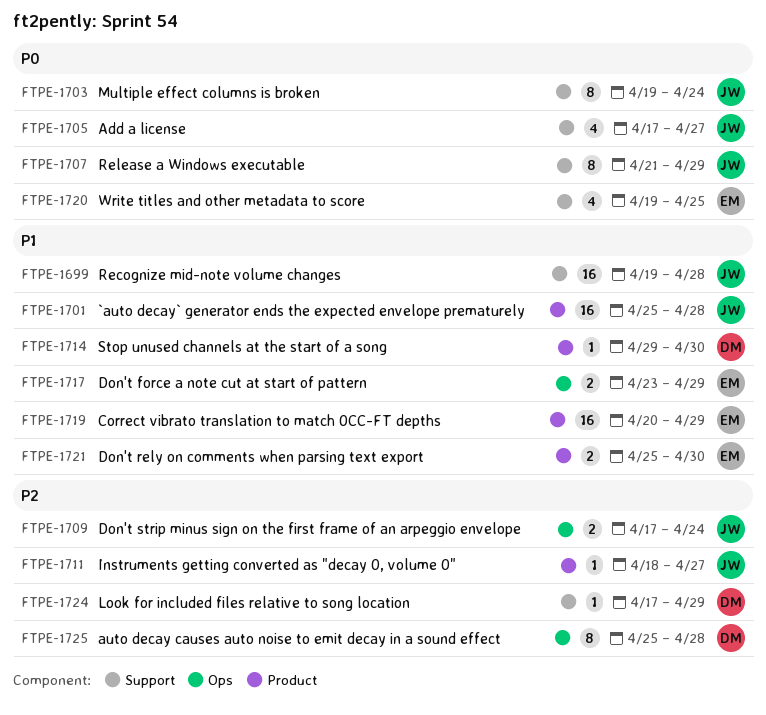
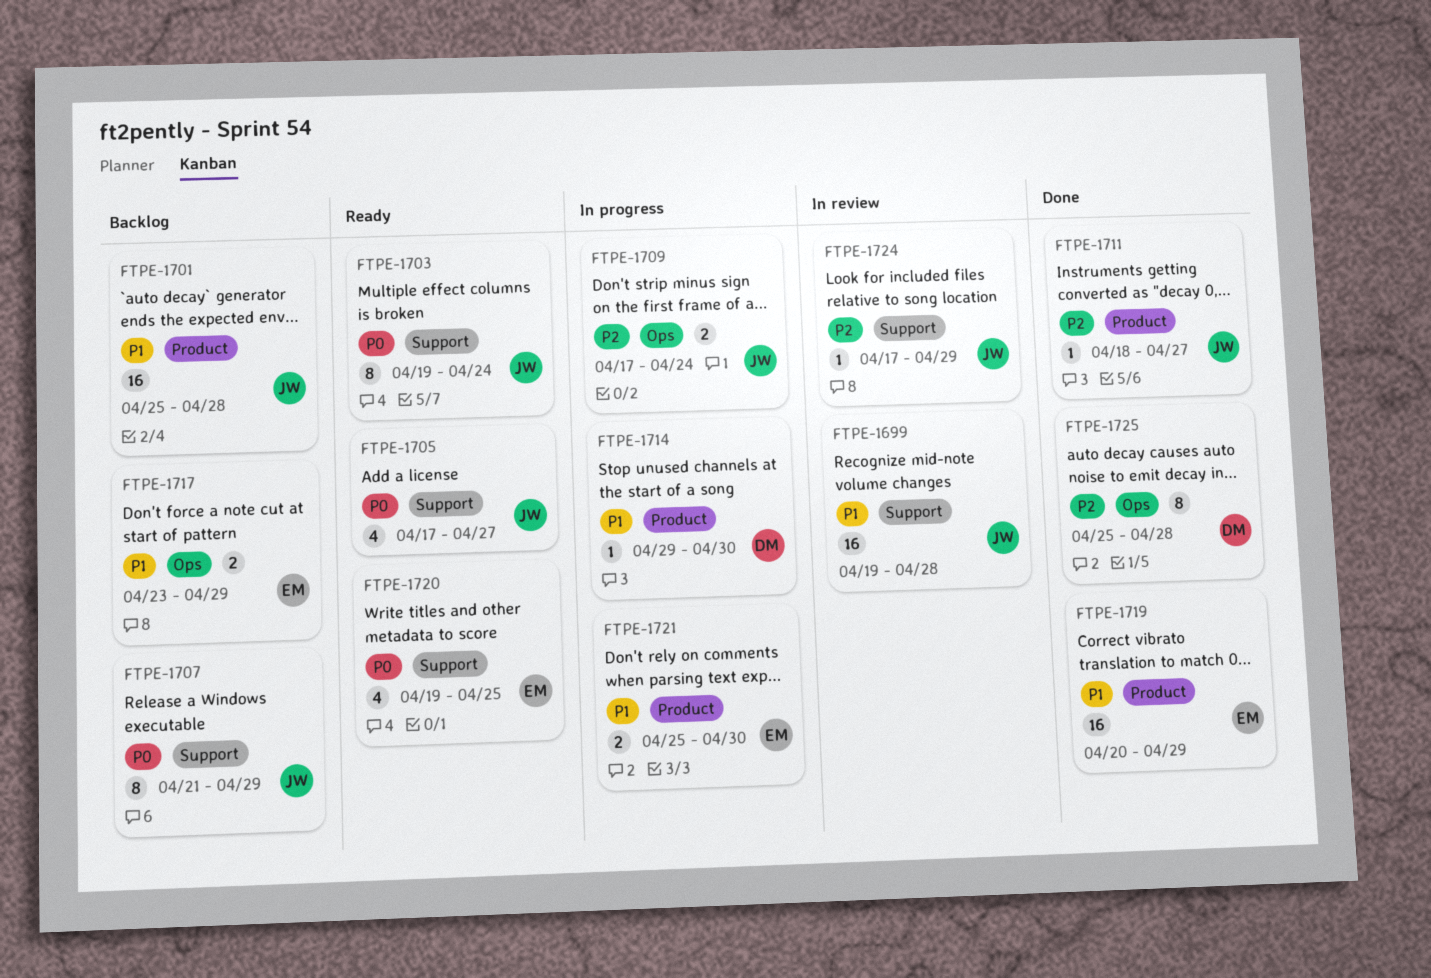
FTPE-1724, owner: DM -> JW

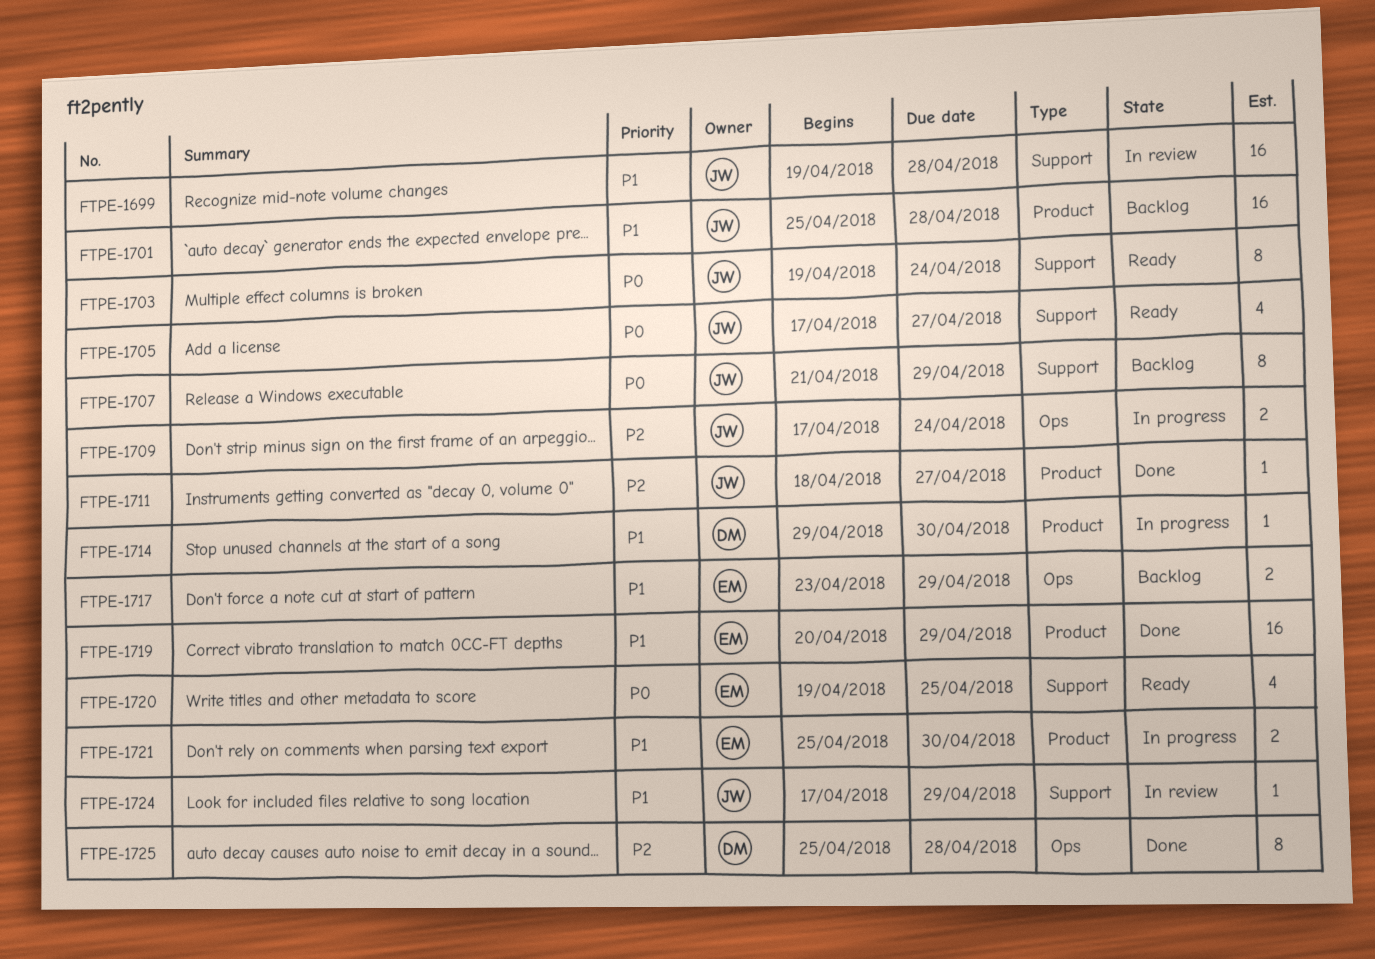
FTPE-1724, priority: P2 -> P1

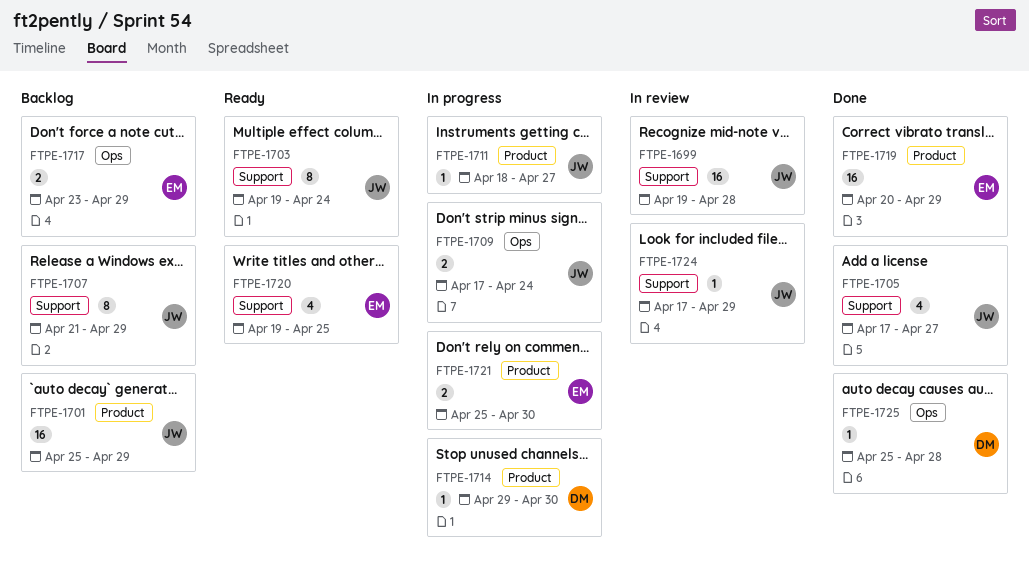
FTPE-1701, due: Apr 28 -> Apr 29
FTPE-1705, status: Ready -> Done
FTPE-1711, status: Done -> In progress
FTPE-1725, estimate: 8 -> 1

